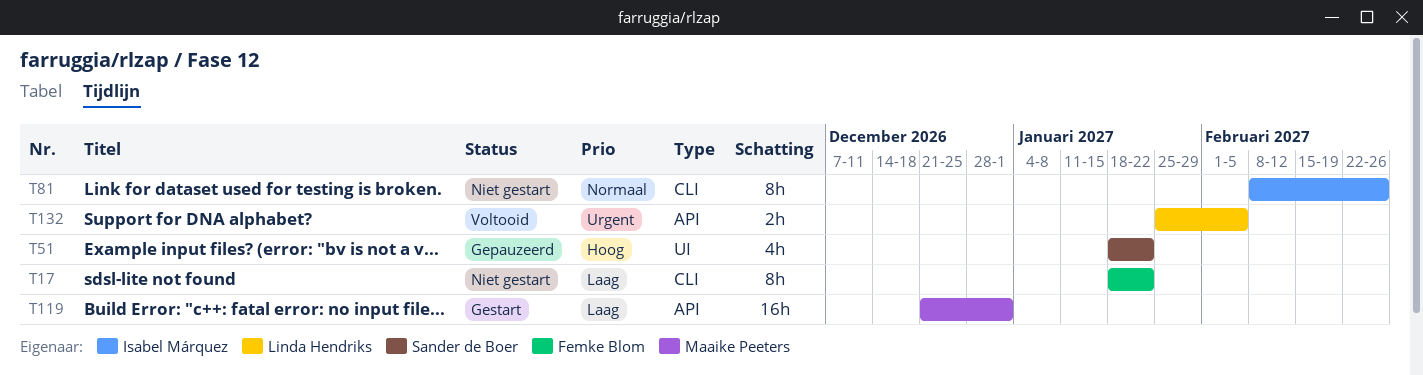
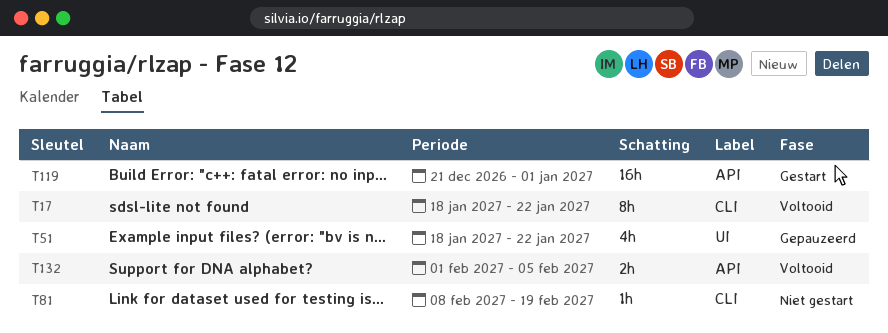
T17, status: Niet gestart -> Voltooid
T81, estimate: 8h -> 1h
T81, due: Feb 26 -> Feb 19
T132, start: Jan 25 -> Feb 1

